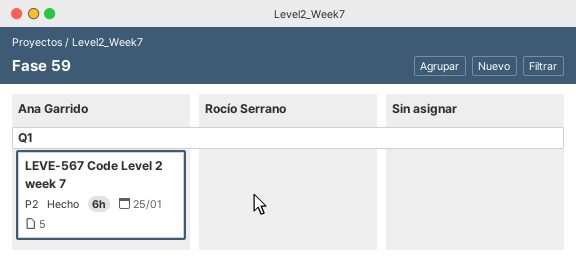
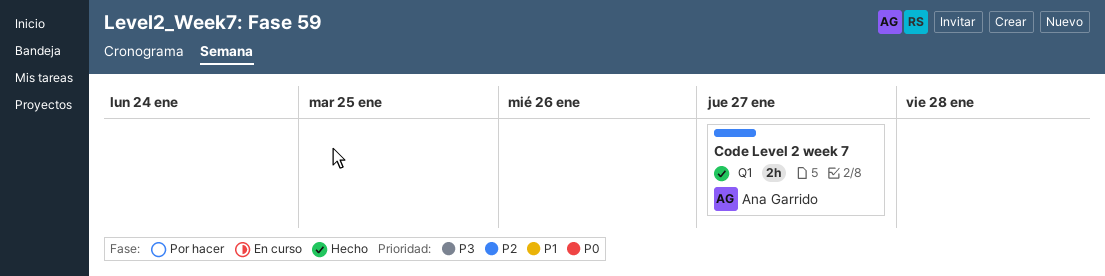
Code Level 2 week 7, estimate: 6h -> 2h
Code Level 2 week 7, due: Jan 25 -> Jan 27

